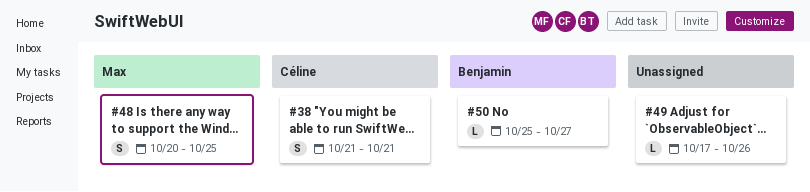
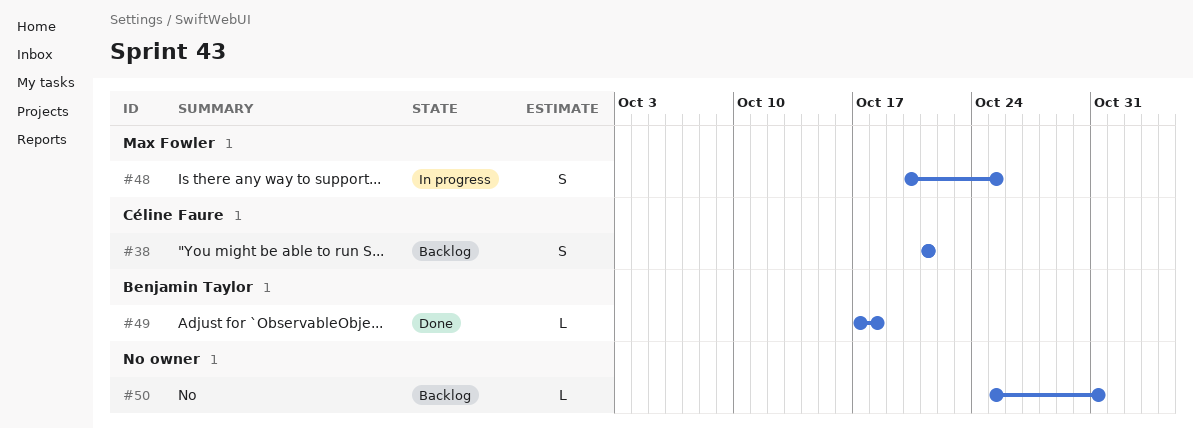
#49, owner: none -> Benjamin Taylor
#49, due: Oct 26 -> Oct 18
#50, owner: Benjamin Taylor -> none
#50, due: Oct 27 -> Oct 31

